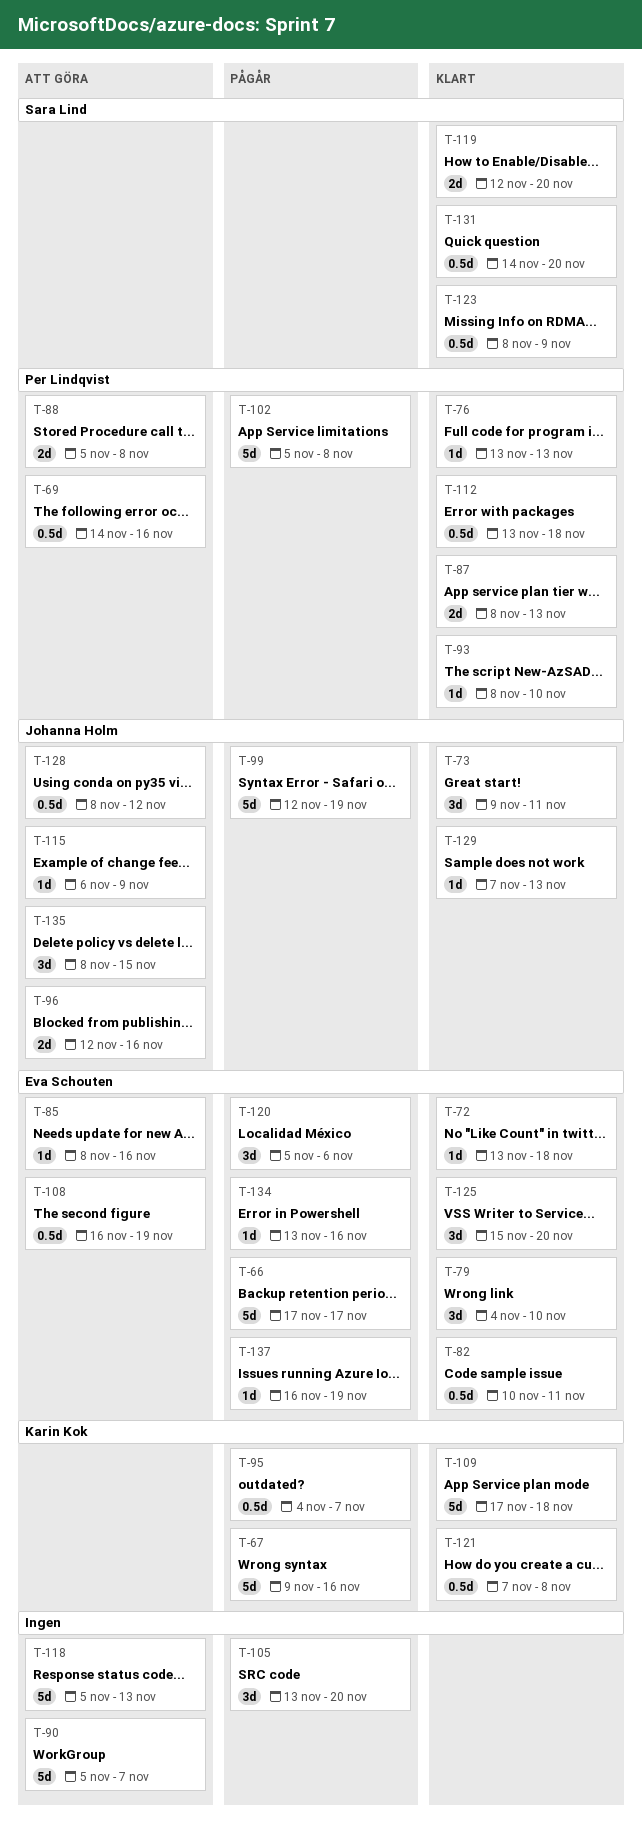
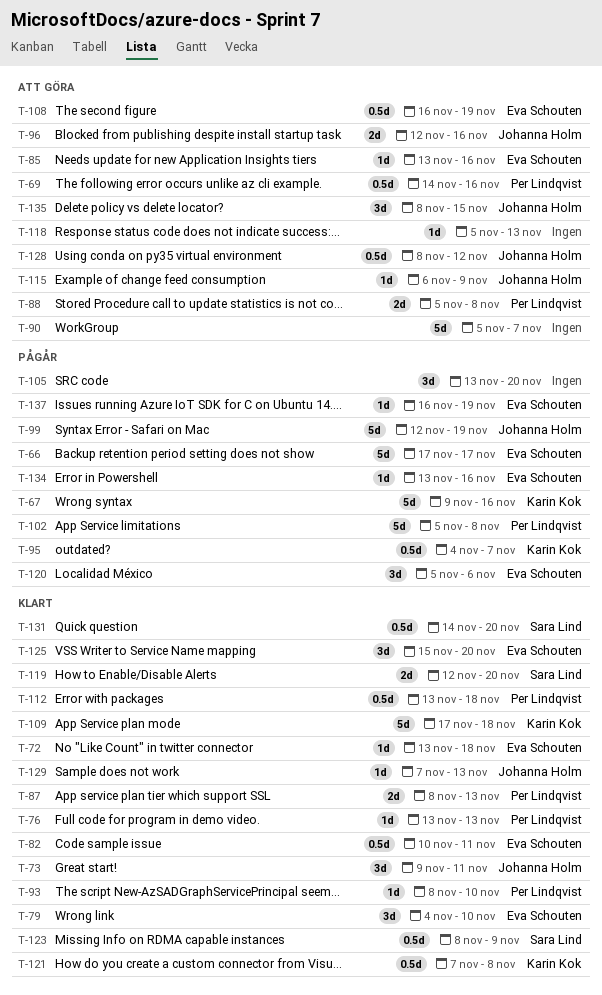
T-85, start: Nov 8 -> Nov 13
T-118, estimate: 5d -> 1d

